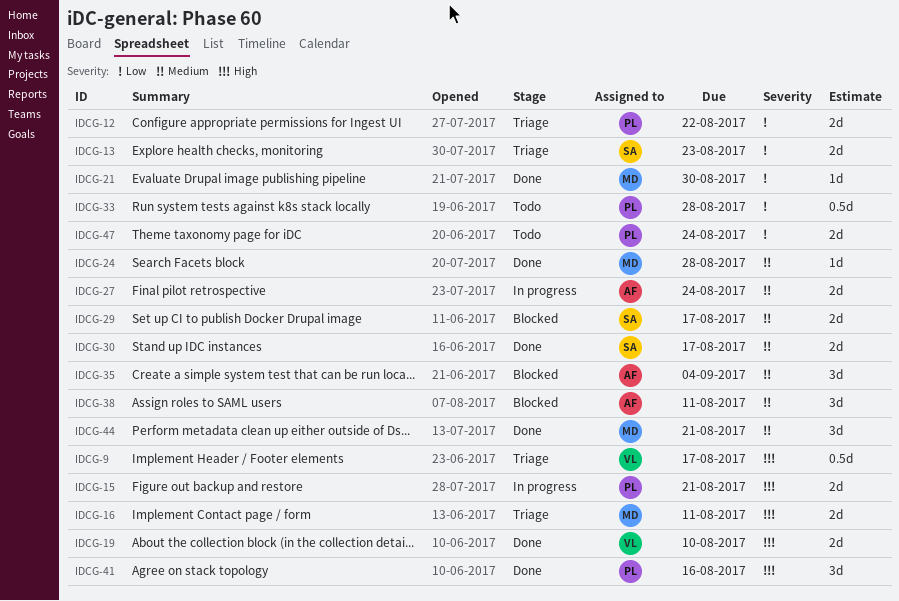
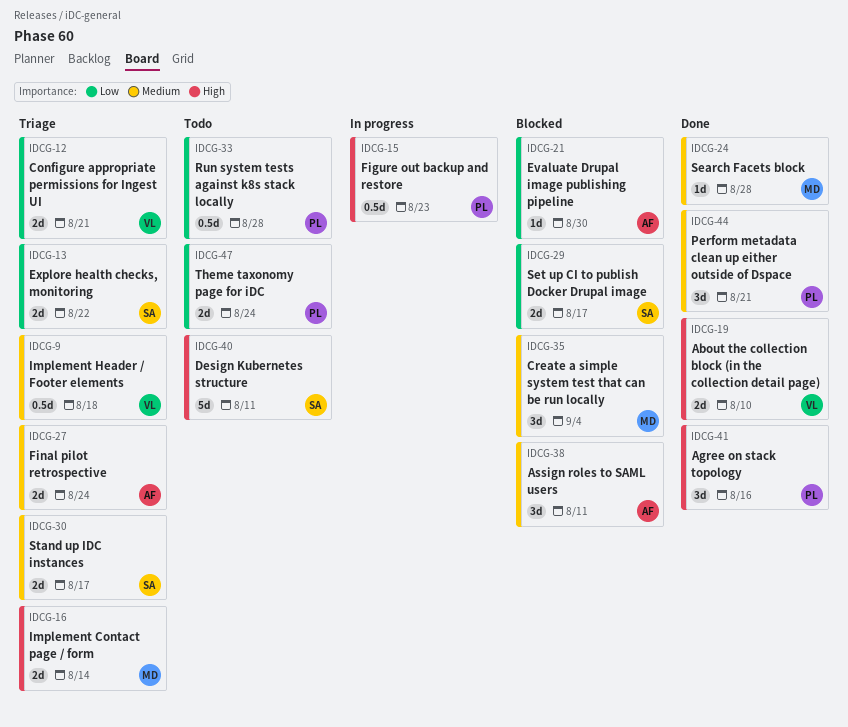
IDCG-9, priority: High -> Medium
IDCG-9, due: Aug 17 -> Aug 18
IDCG-12, owner: PL -> VL
IDCG-12, due: Aug 22 -> Aug 21
IDCG-13, due: Aug 23 -> Aug 22
IDCG-15, estimate: 2d -> 0.5d
IDCG-15, due: Aug 21 -> Aug 23
IDCG-16, due: Aug 11 -> Aug 14
IDCG-21, status: Done -> Blocked
IDCG-21, owner: MD -> AF
IDCG-27, status: In progress -> Triage
IDCG-29, priority: Medium -> Low
IDCG-30, status: Done -> Triage
IDCG-35, owner: AF -> MD
IDCG-40: none -> present
IDCG-44, owner: MD -> PL

